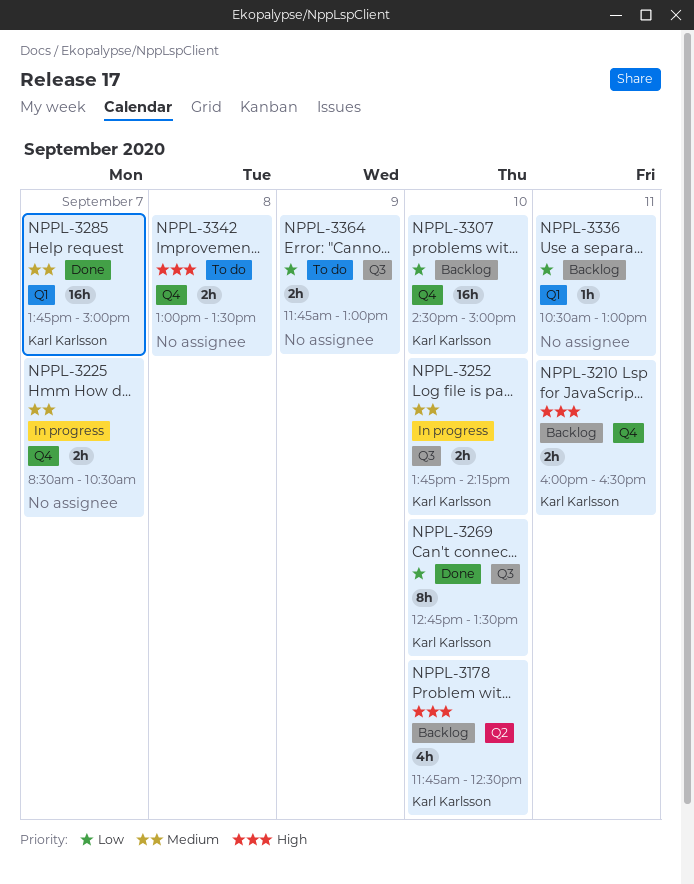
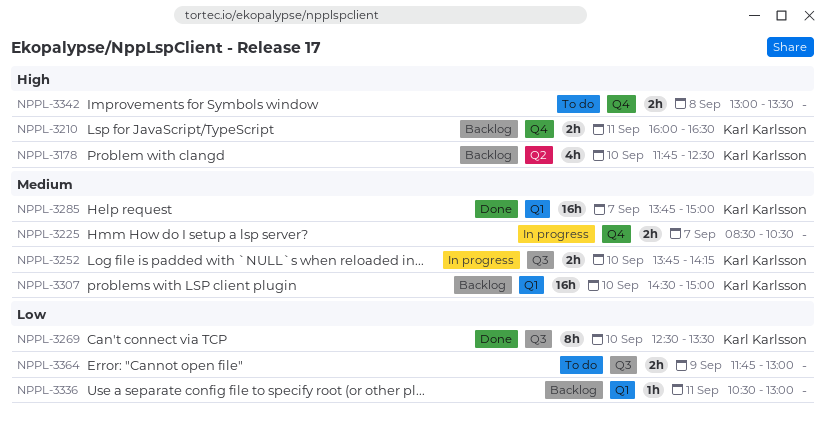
NPPL-3269, begins: 12:45 -> 12:30
NPPL-3307, priority: Low -> Medium
NPPL-3307, label: Q4 -> Q1

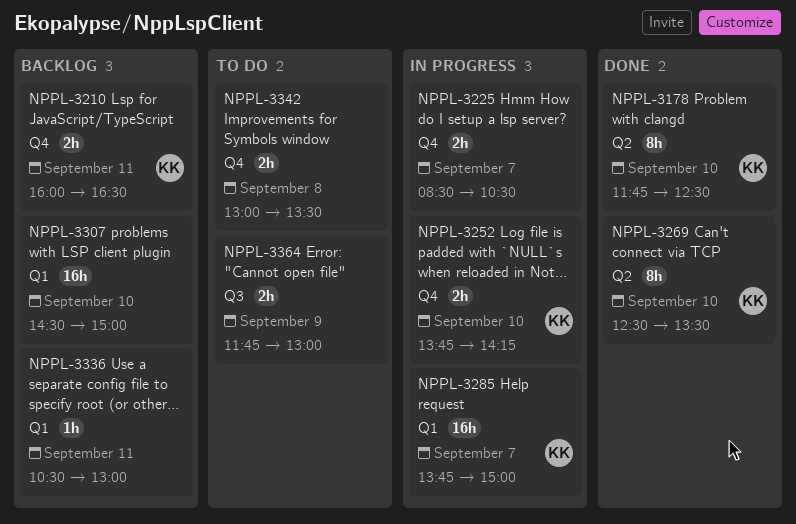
NPPL-3178, status: Backlog -> Done
NPPL-3178, estimate: 4h -> 8h
NPPL-3252, label: Q3 -> Q4
NPPL-3269, label: Q3 -> Q2
NPPL-3285, status: Done -> In progress
NPPL-3307, owner: Karl Karlsson -> none

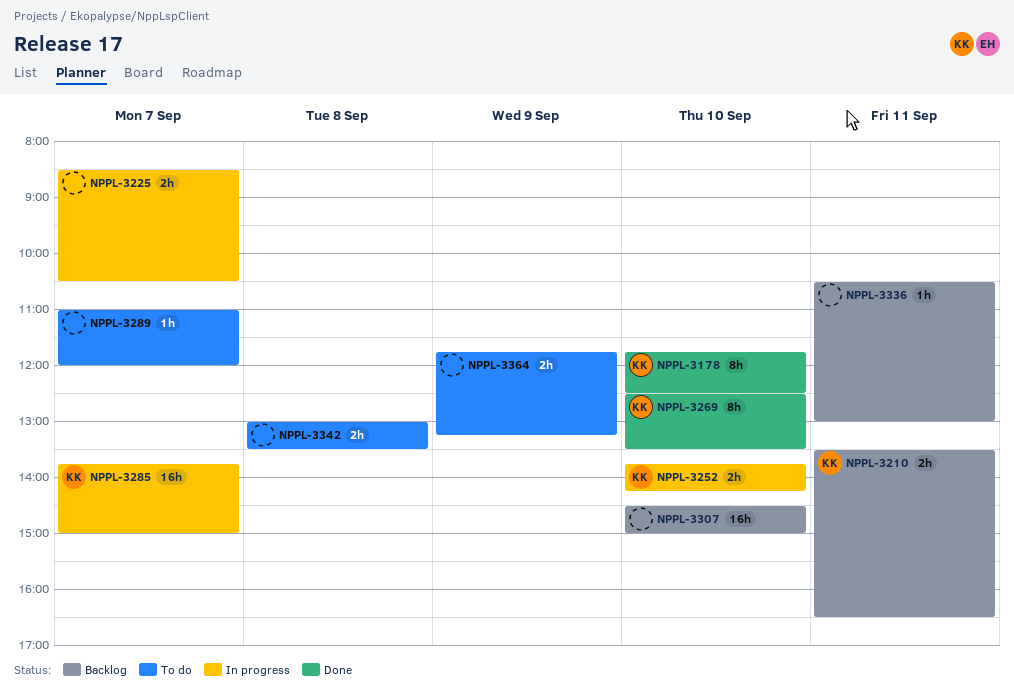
NPPL-3210, begins: 16:00 -> 13:30
NPPL-3289: none -> present
NPPL-3364, ends: 13:00 -> 13:15

